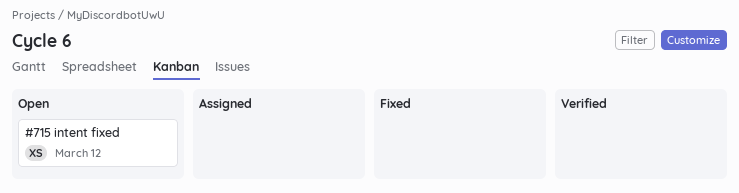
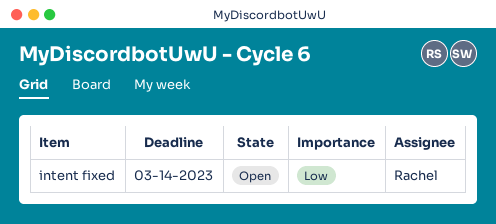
intent fixed, due: Mar 12 -> Mar 14

